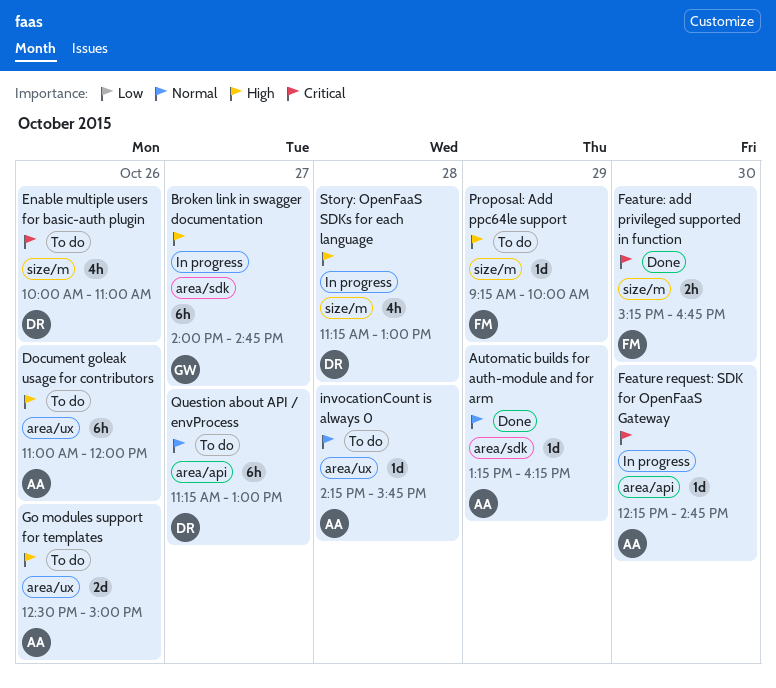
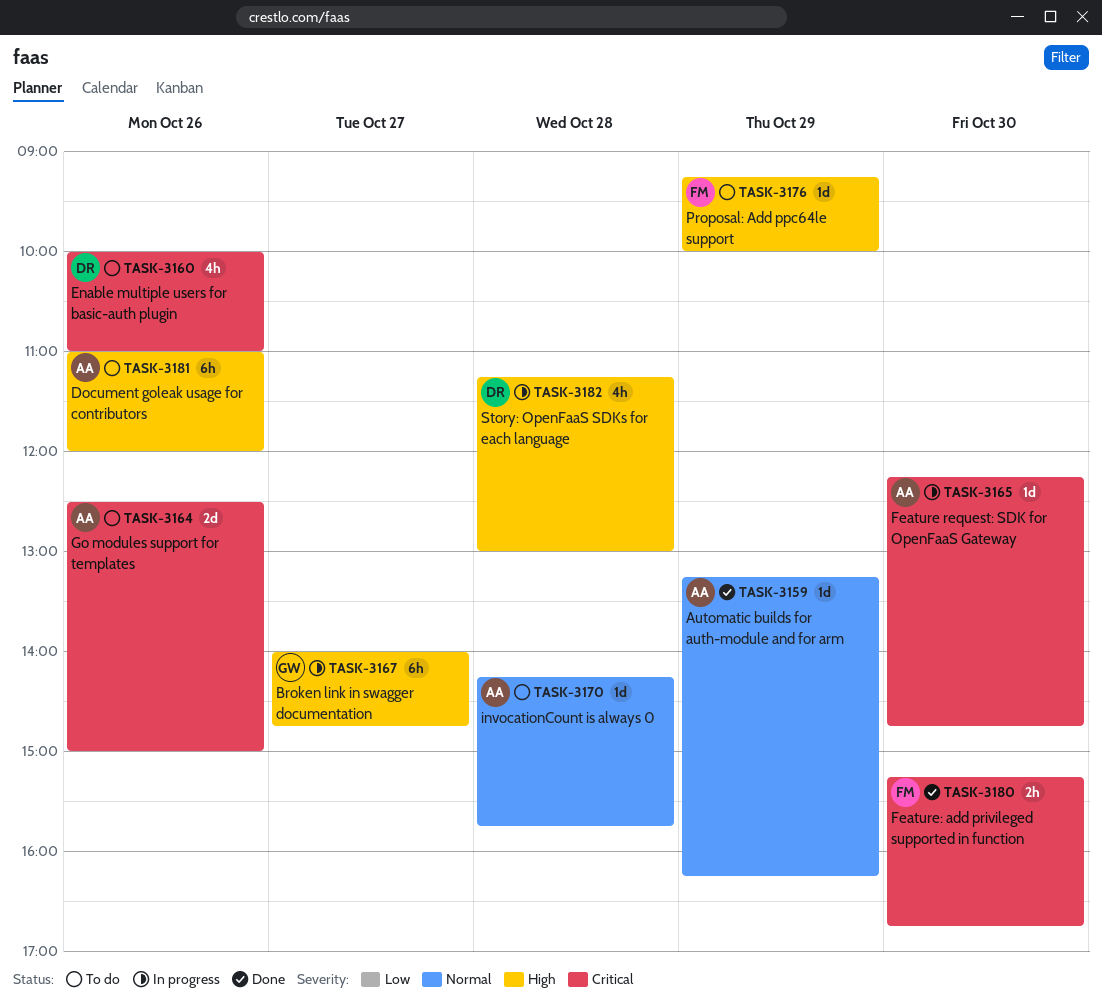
Go modules support for templates, priority: High -> Critical
Question about API / envProcess: present -> none

